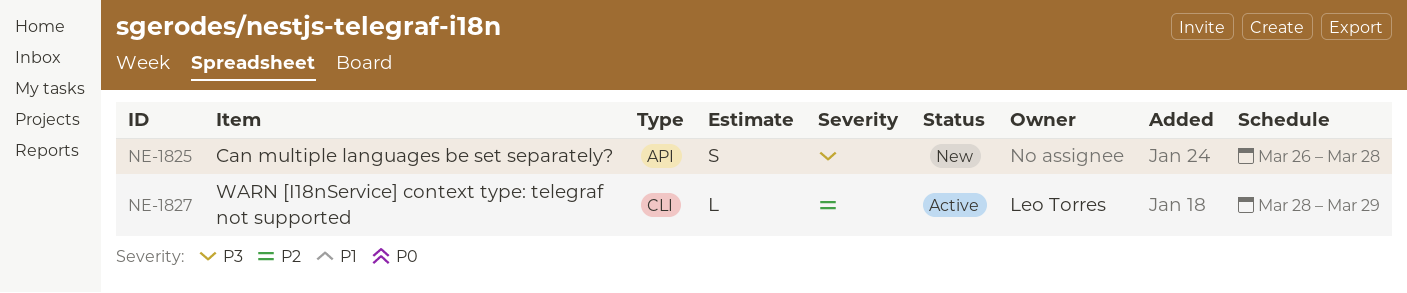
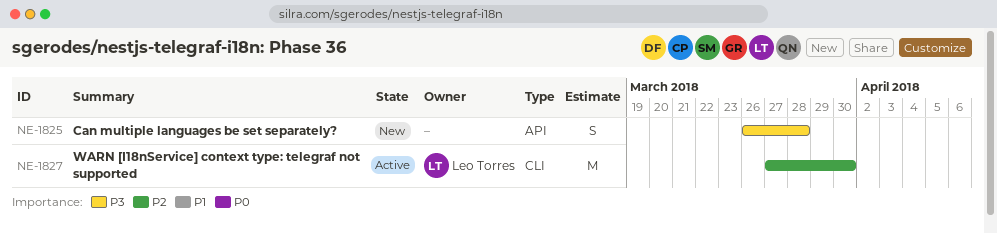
NE-1827, estimate: L -> M
NE-1827, start: Mar 28 -> Mar 27
NE-1827, due: Mar 29 -> Mar 30

